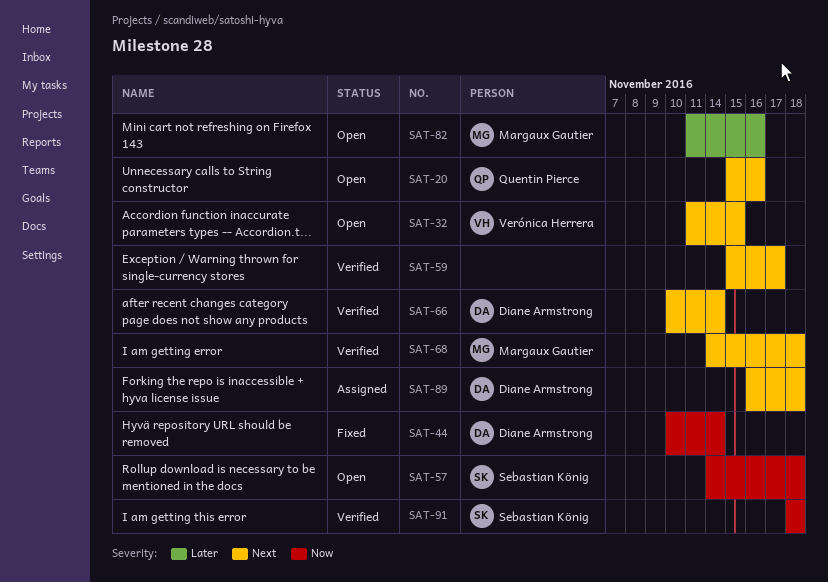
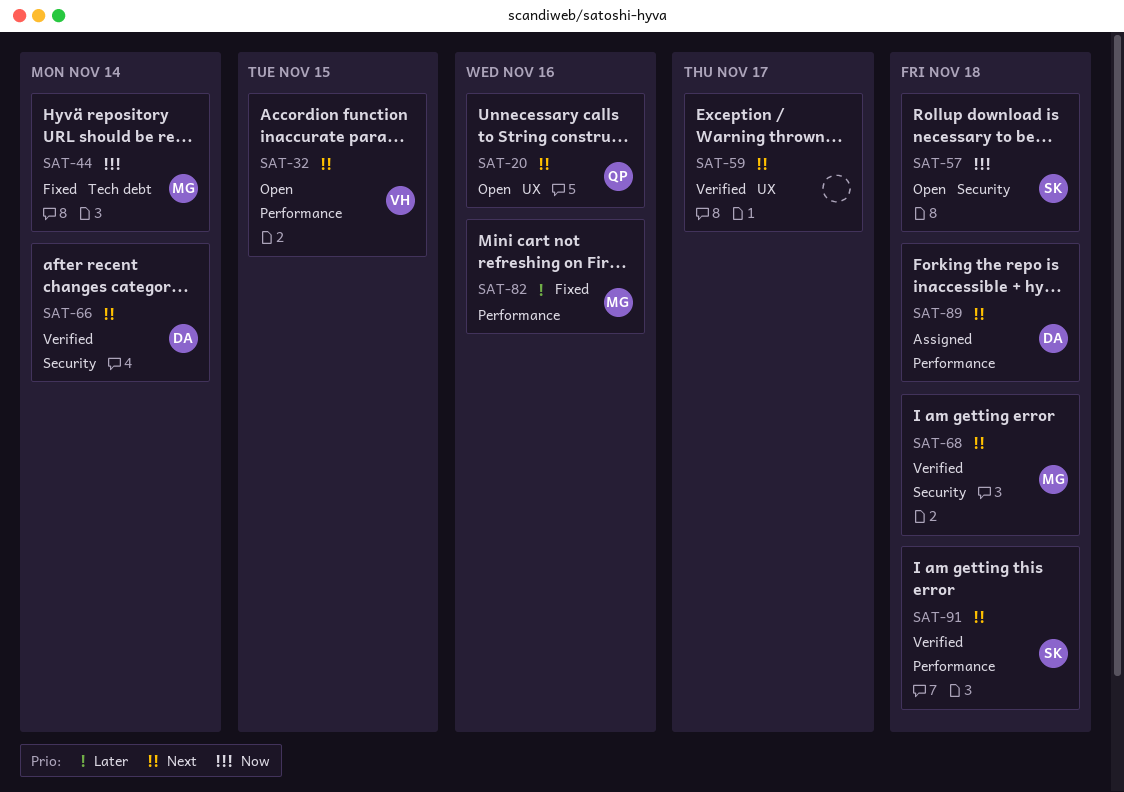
SAT-44, owner: Diane Armstrong -> Margaux Gautier
SAT-82, status: Open -> Fixed
SAT-91, priority: Now -> Next

